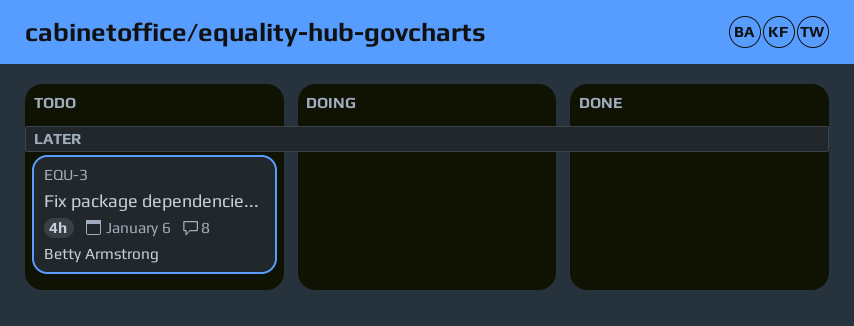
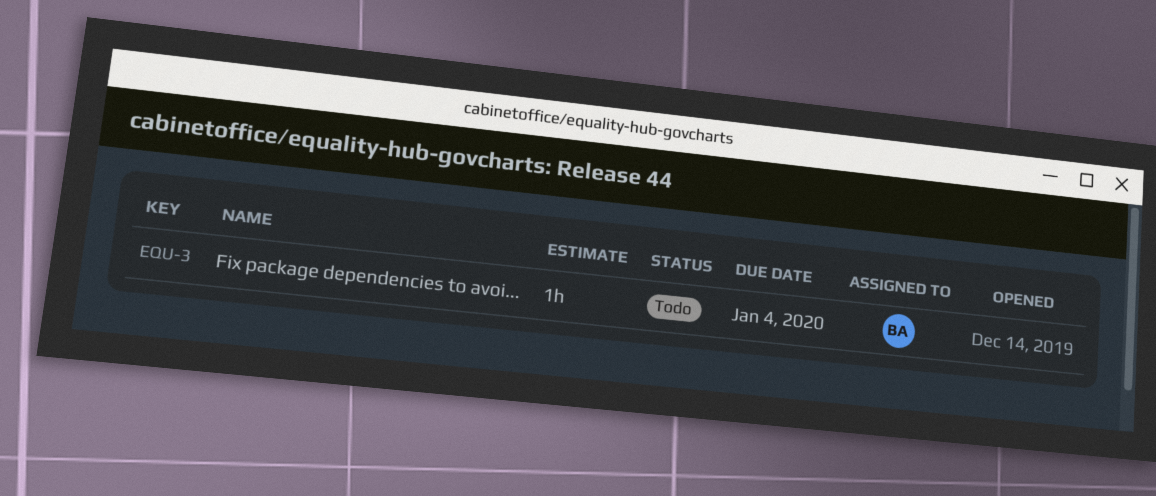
EQU-3, estimate: 4h -> 1h
EQU-3, due: Jan 6 -> Jan 4

